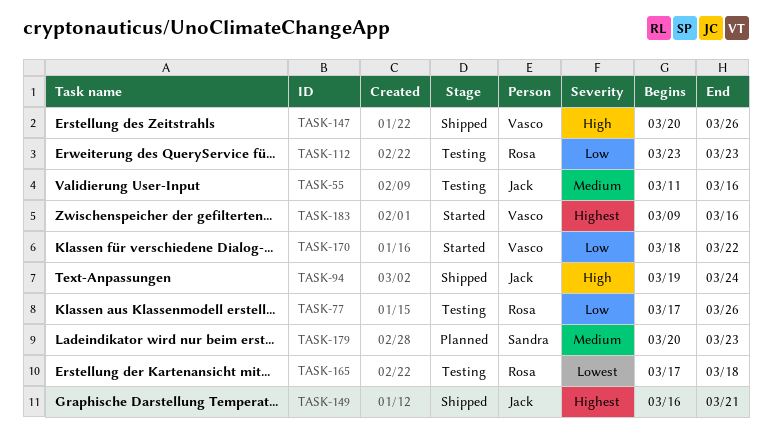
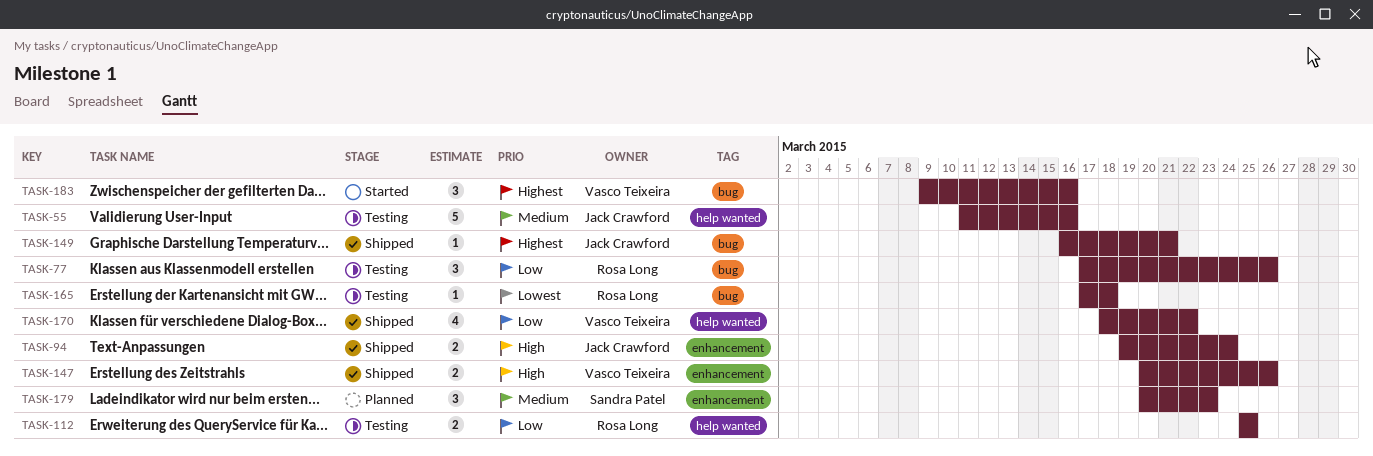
TASK-112, start: Mar 23 -> Mar 25
TASK-112, due: Mar 23 -> Mar 25
TASK-170, status: Started -> Shipped

